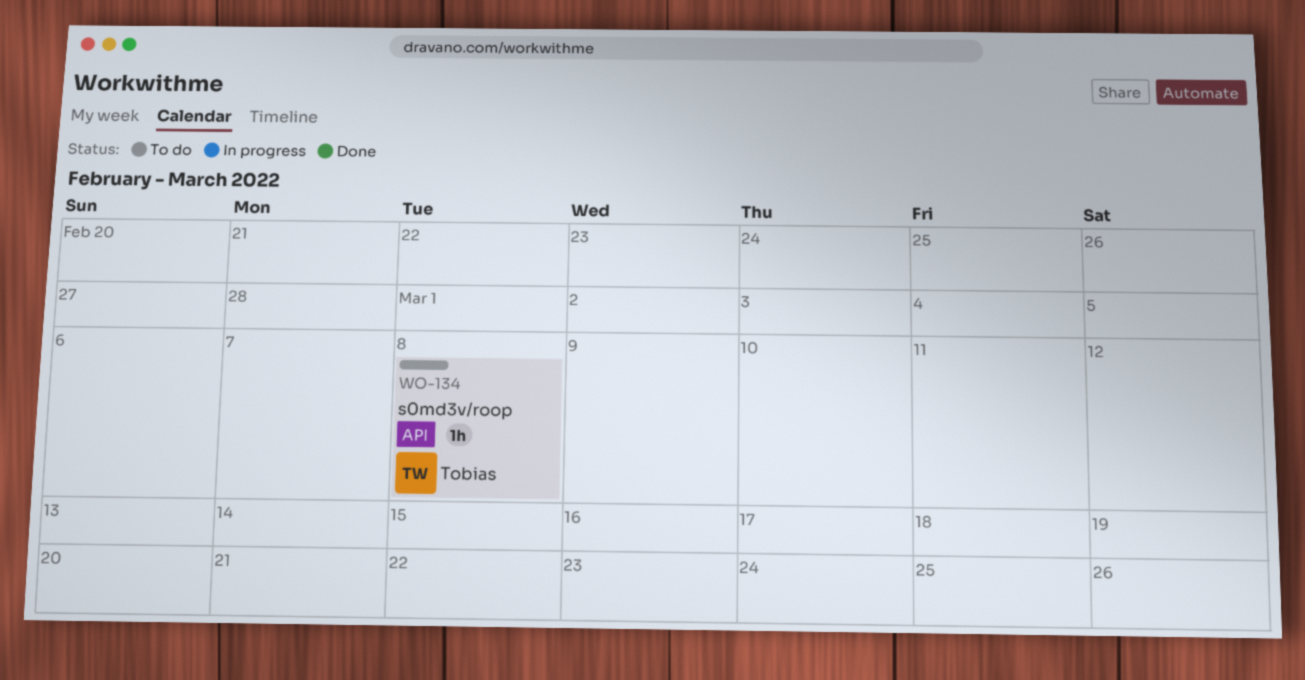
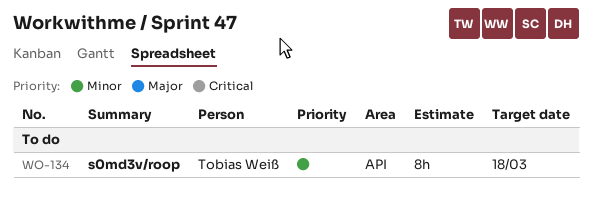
WO-134, estimate: 1h -> 8h
WO-134, due: Mar 8 -> Mar 18

